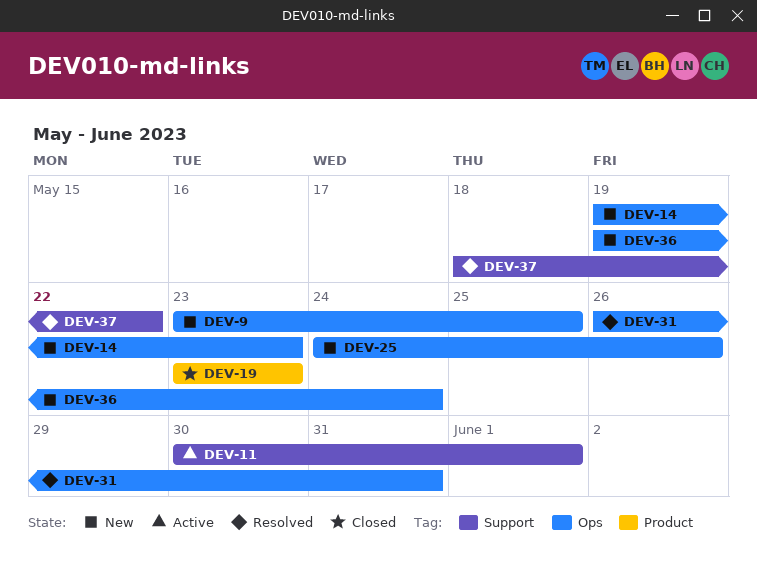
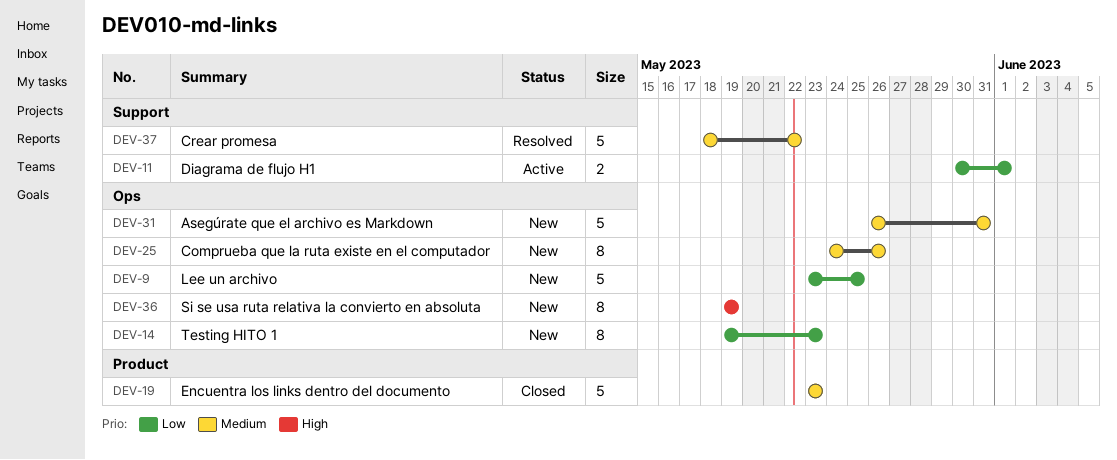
DEV-31, status: Resolved -> New
DEV-36, due: May 24 -> May 19

